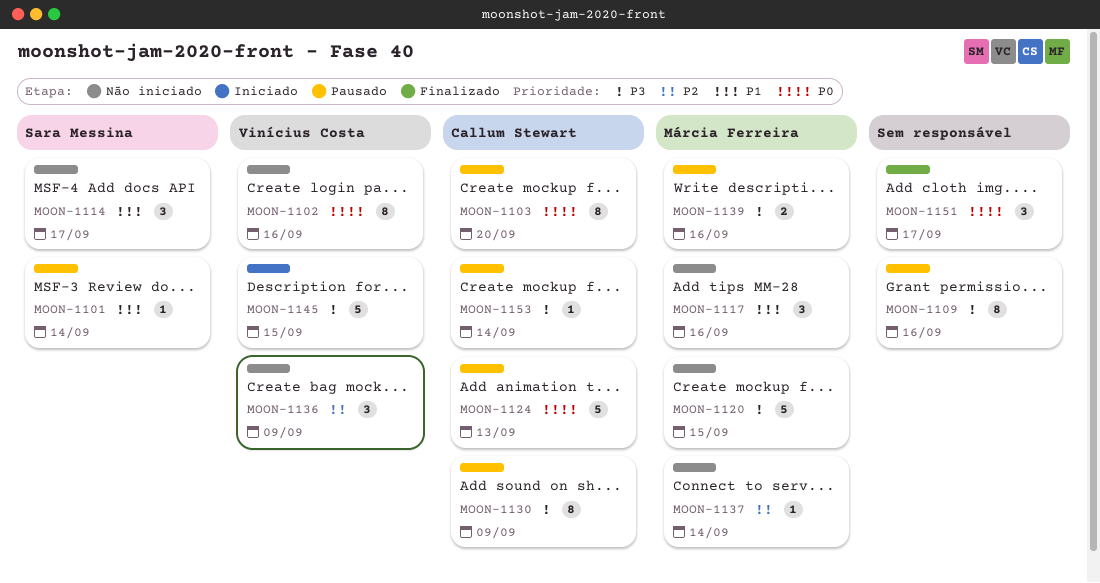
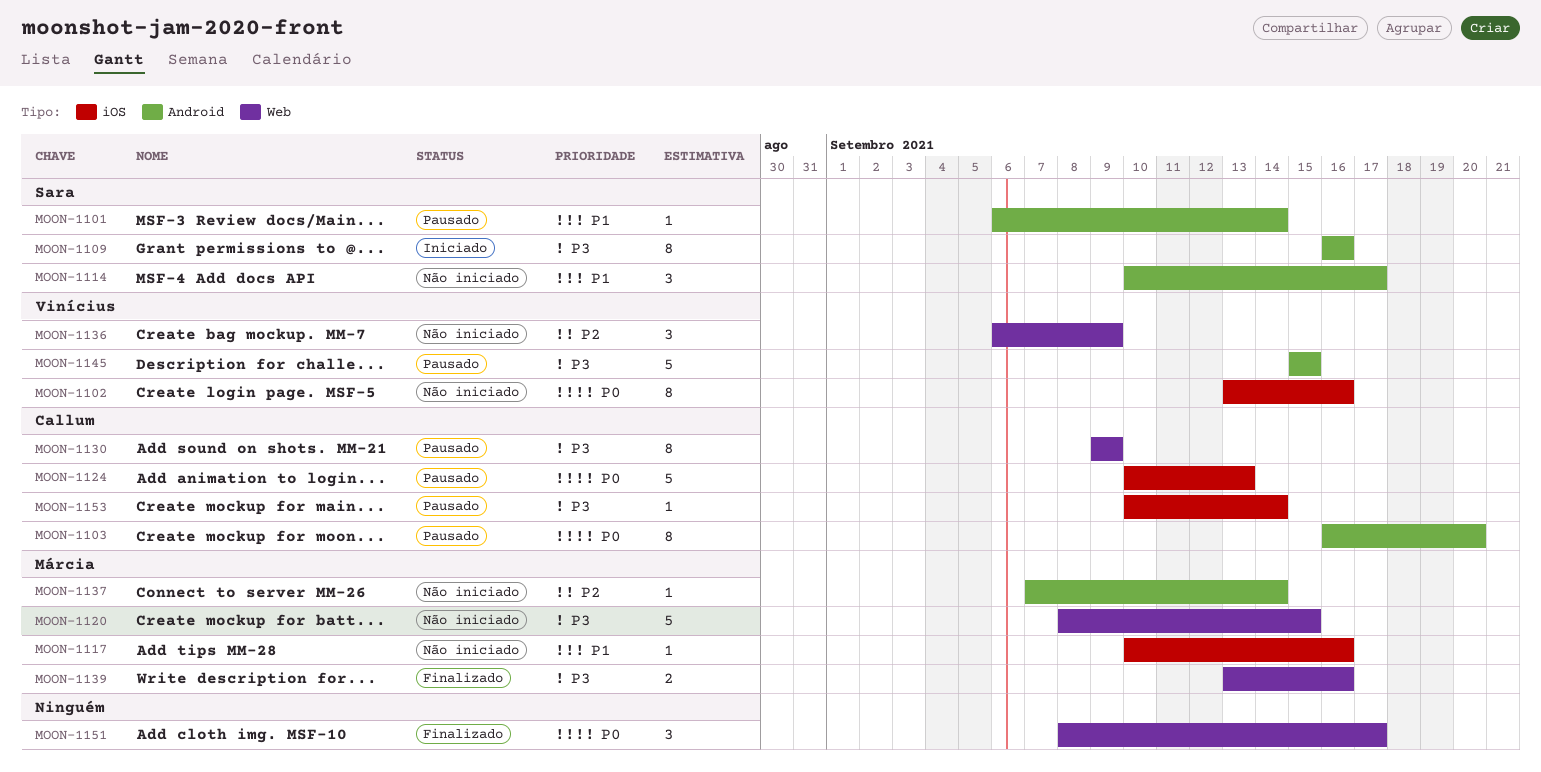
MOON-1109, status: Pausado -> Iniciado
MOON-1109, owner: none -> Sara Messina
MOON-1117, estimate: 3 -> 1
MOON-1139, status: Pausado -> Finalizado
MOON-1145, status: Iniciado -> Pausado

